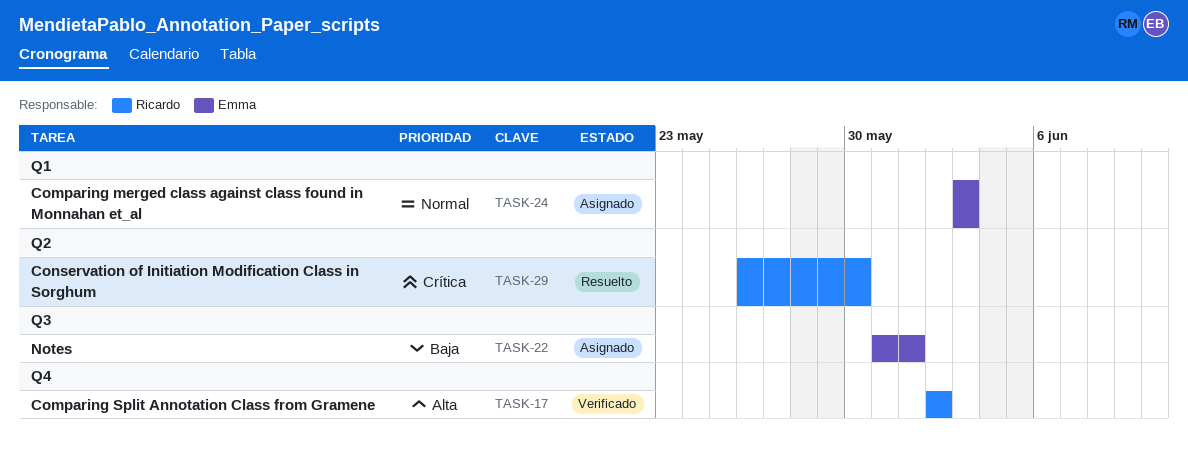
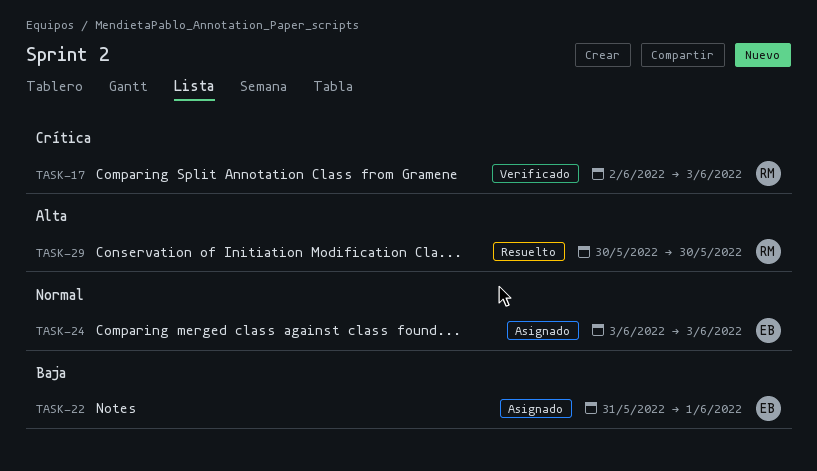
TASK-17, priority: Alta -> Crítica
TASK-17, due: Jun 2 -> Jun 3
TASK-29, priority: Crítica -> Alta
TASK-29, start: May 26 -> May 30

